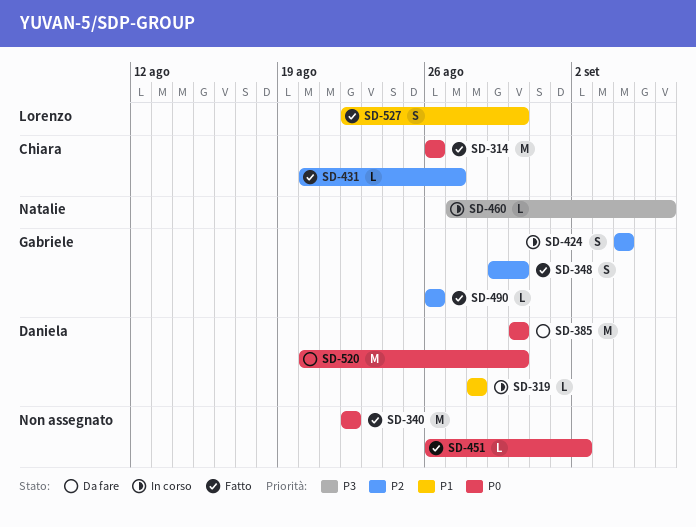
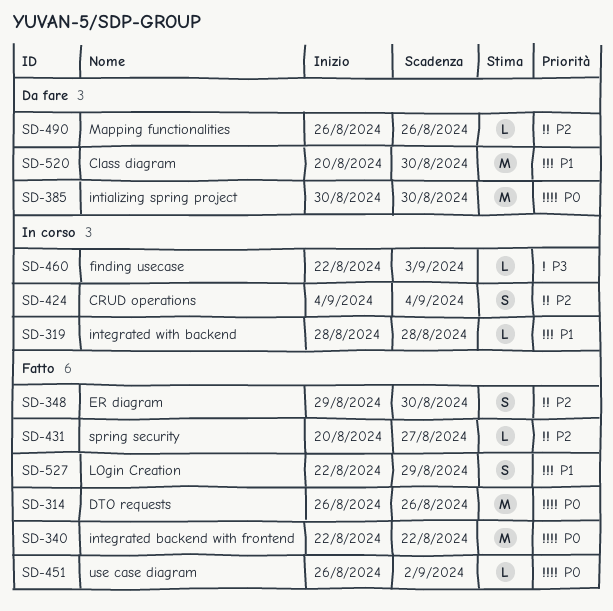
SD-460, start: Aug 27 -> Aug 22
SD-460, due: Sep 6 -> Sep 3
SD-490, status: Fatto -> Da fare
SD-520, priority: P0 -> P1
SD-527, due: Aug 30 -> Aug 29

